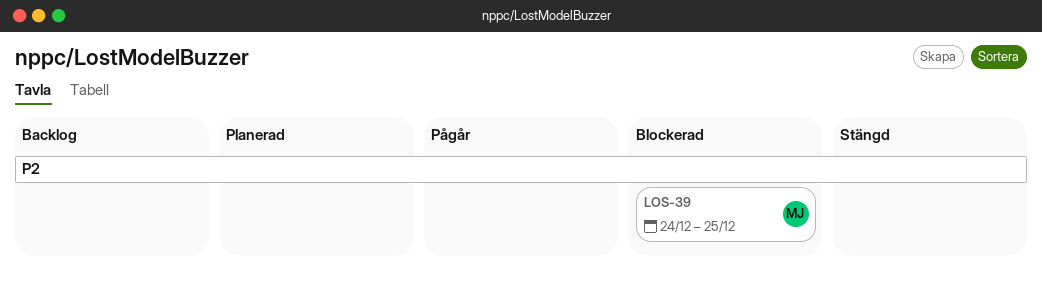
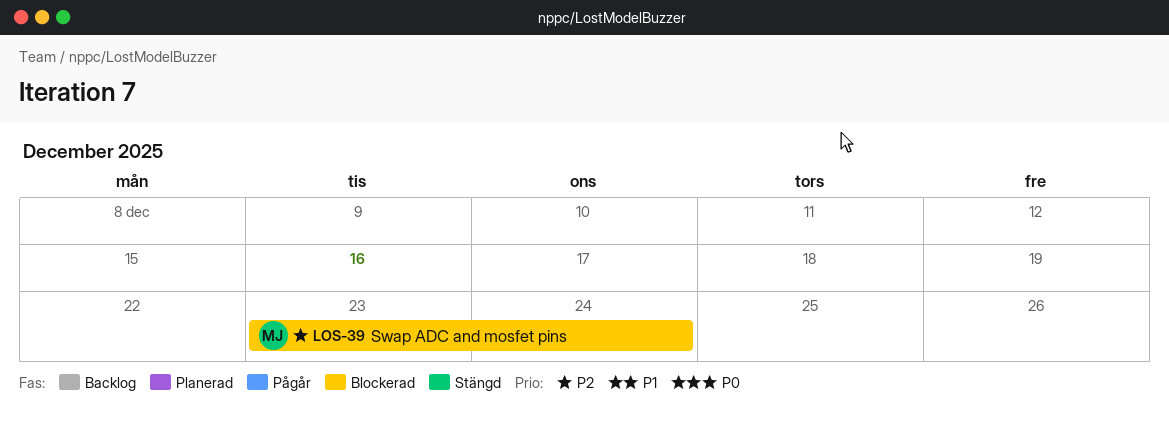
LOS-39, start: Dec 24 -> Dec 23
LOS-39, due: Dec 25 -> Dec 24

